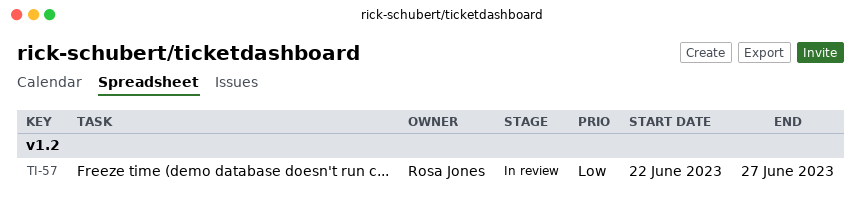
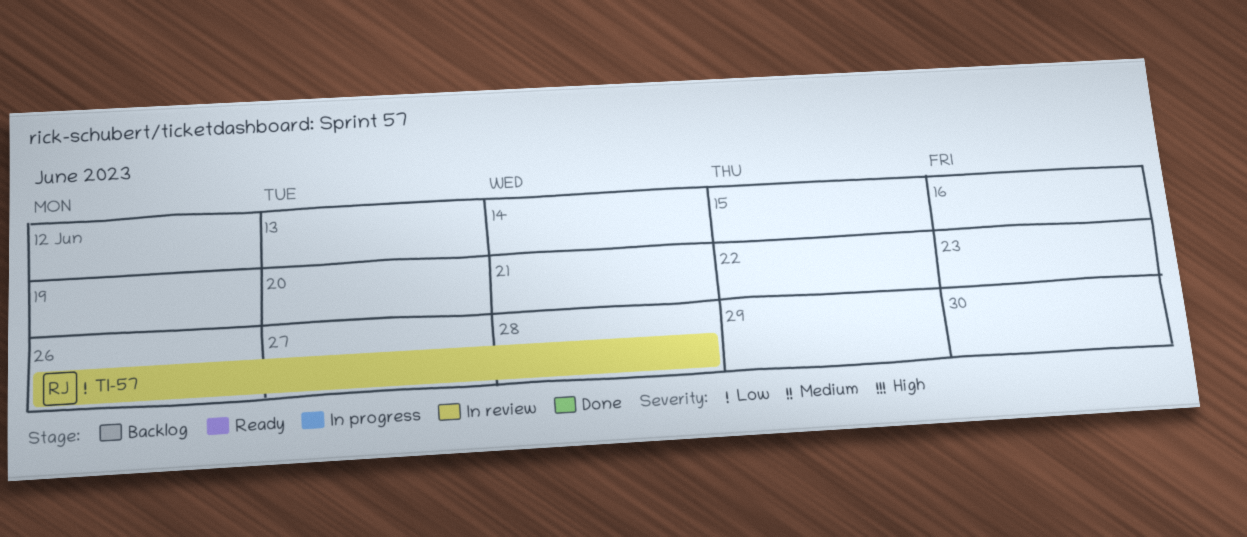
TI-57, start: Jun 22 -> Jun 26
TI-57, due: Jun 27 -> Jun 28

